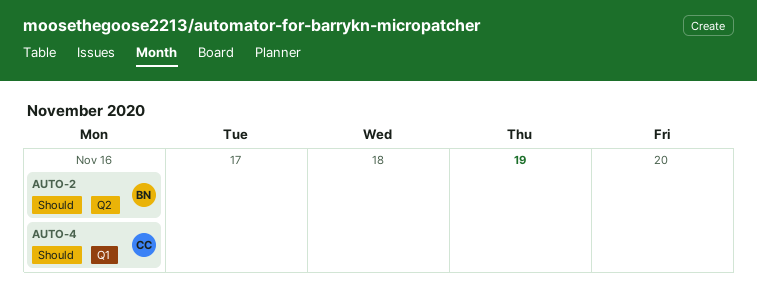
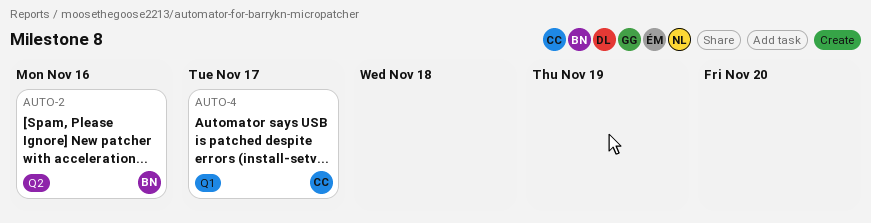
AUTO-4, due: Nov 16 -> Nov 17

